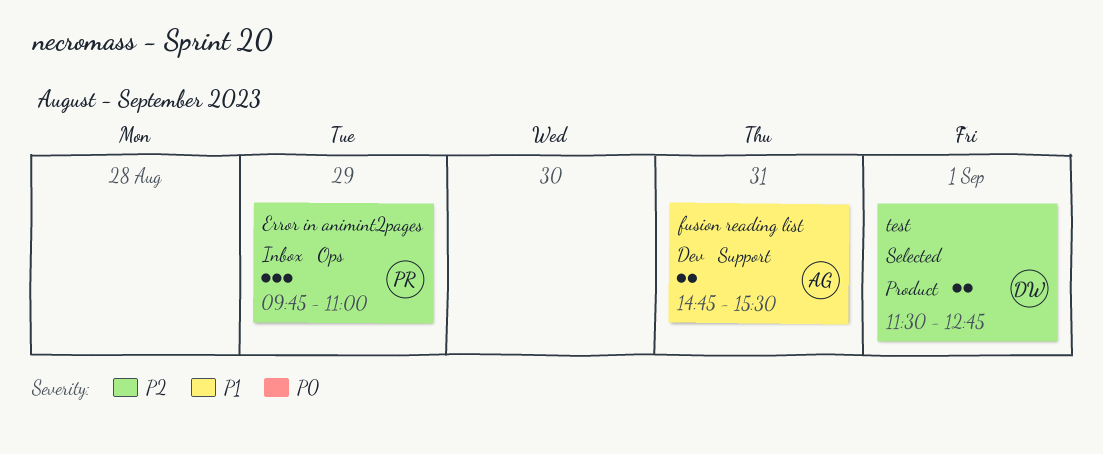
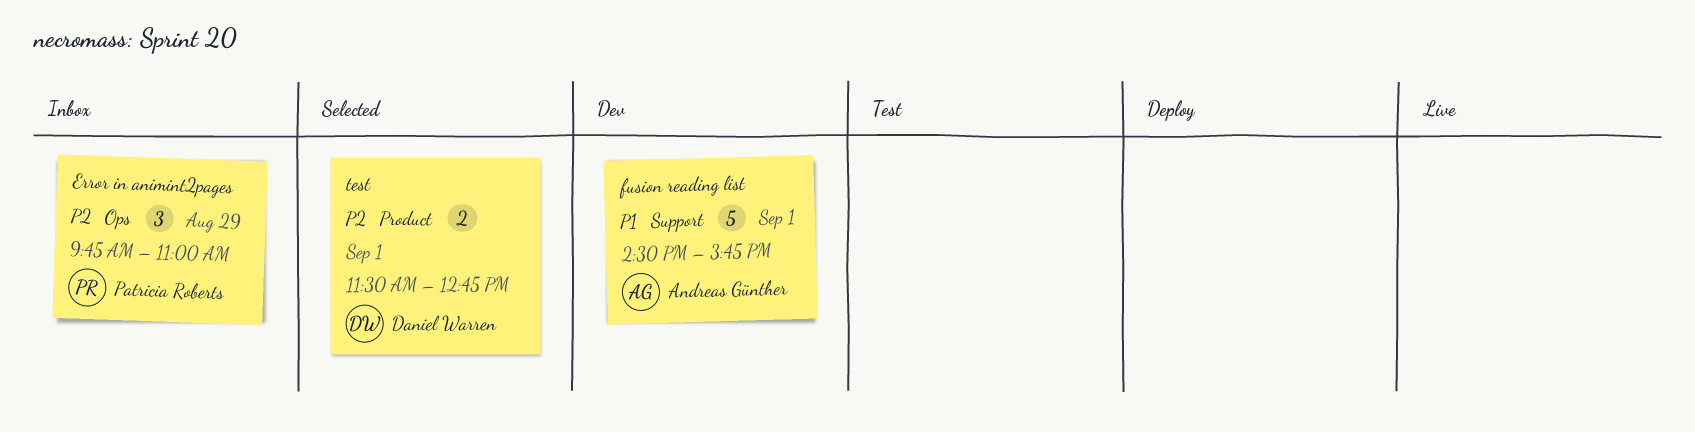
fusion reading list, estimate: 2 -> 5
fusion reading list, day: Aug 31 -> Sep 1
fusion reading list, begins: 14:45 -> 14:30
fusion reading list, ends: 15:30 -> 15:45

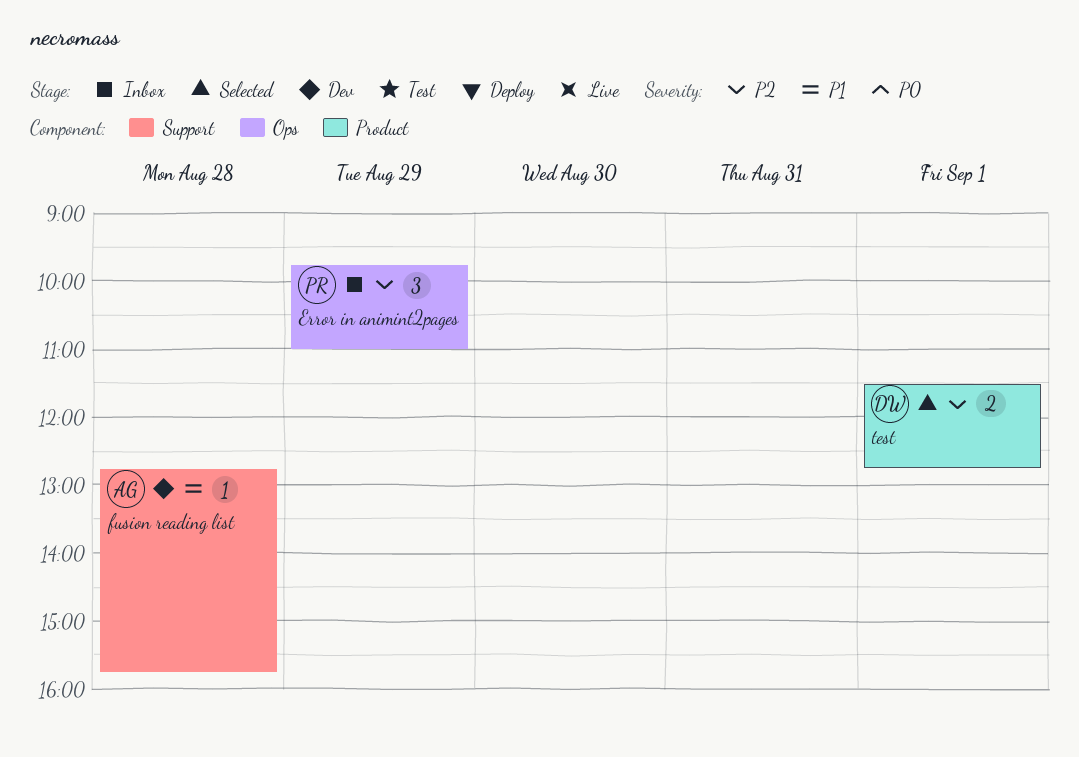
fusion reading list, estimate: 5 -> 1
fusion reading list, day: Sep 1 -> Aug 28
fusion reading list, begins: 14:30 -> 12:45

